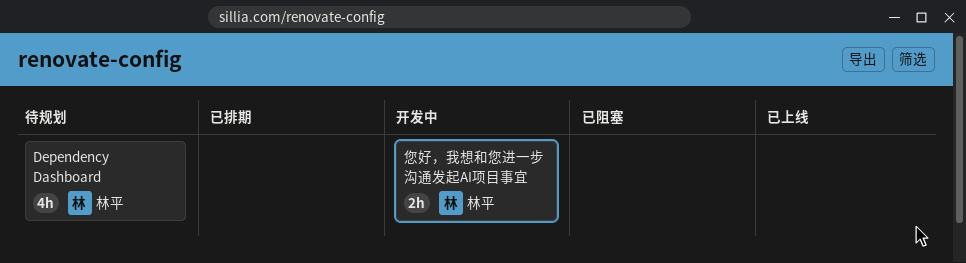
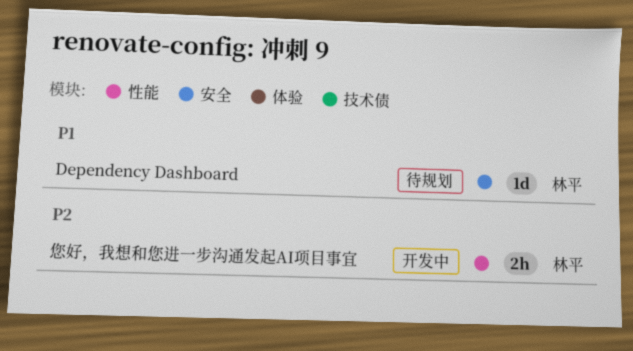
Dependency Dashboard, estimate: 4h -> 1d

